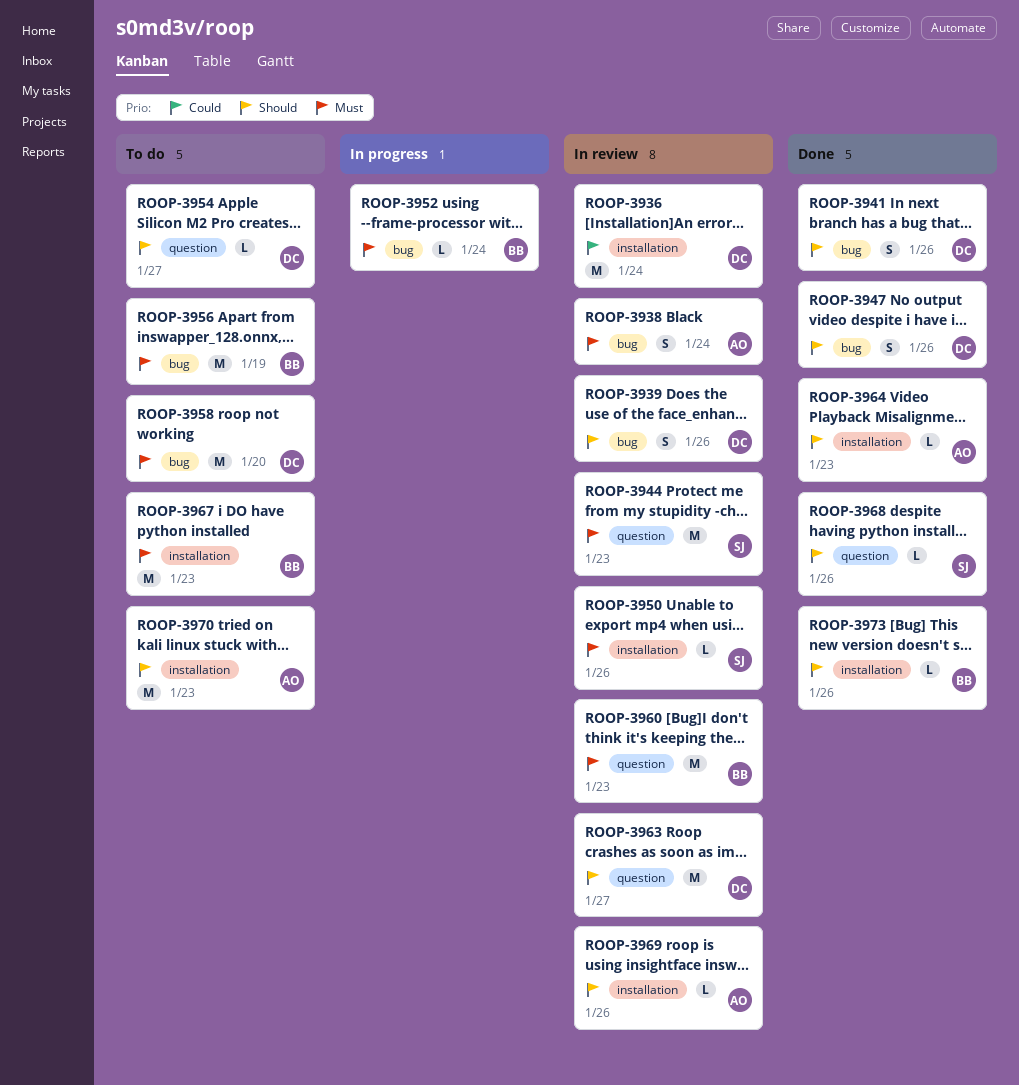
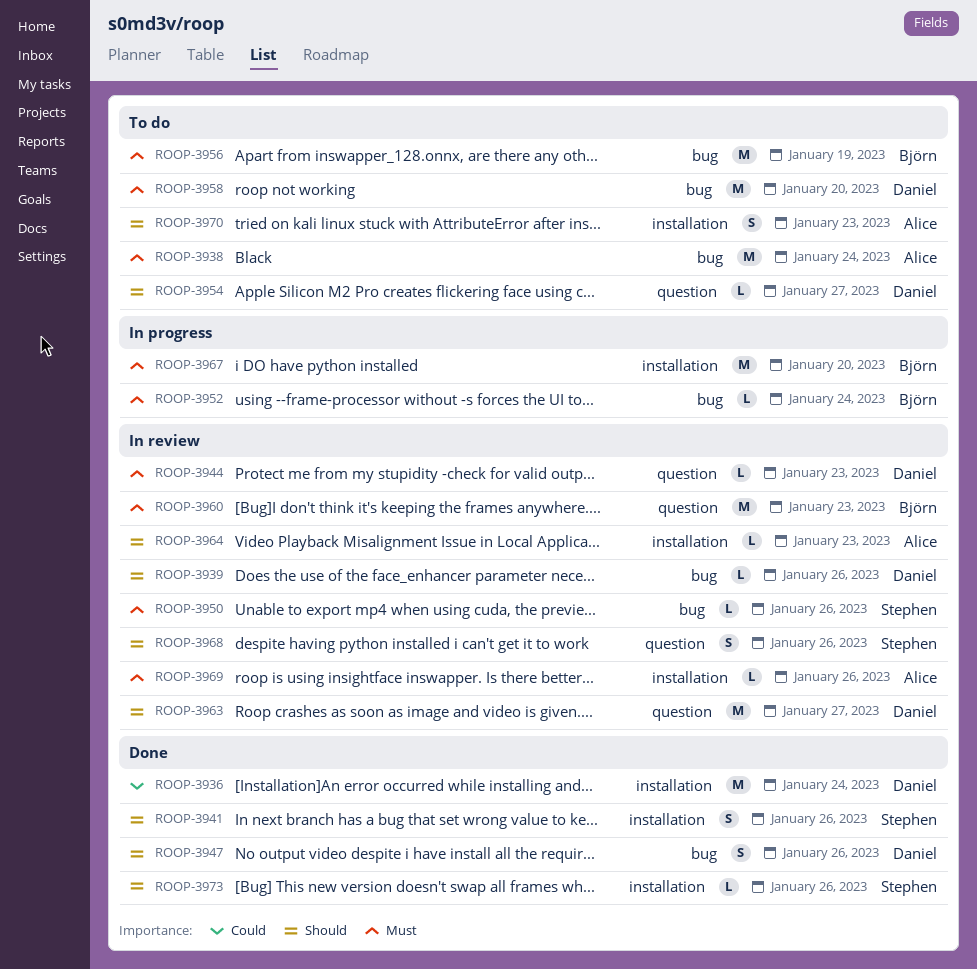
ROOP-3936, status: In review -> Done
ROOP-3938, status: In review -> To do
ROOP-3938, estimate: S -> M
ROOP-3939, estimate: S -> L
ROOP-3941, owner: Daniel -> Stephen
ROOP-3941, label: bug -> installation
ROOP-3944, owner: Stephen -> Daniel
ROOP-3944, estimate: M -> L
ROOP-3950, label: installation -> bug
ROOP-3964, status: Done -> In review
ROOP-3967, status: To do -> In progress
ROOP-3967, due: Jan 23 -> Jan 20
ROOP-3968, status: Done -> In review
ROOP-3968, estimate: L -> S
ROOP-3969, priority: Should -> Must
ROOP-3970, estimate: M -> S
ROOP-3973, owner: Björn -> Stephen

